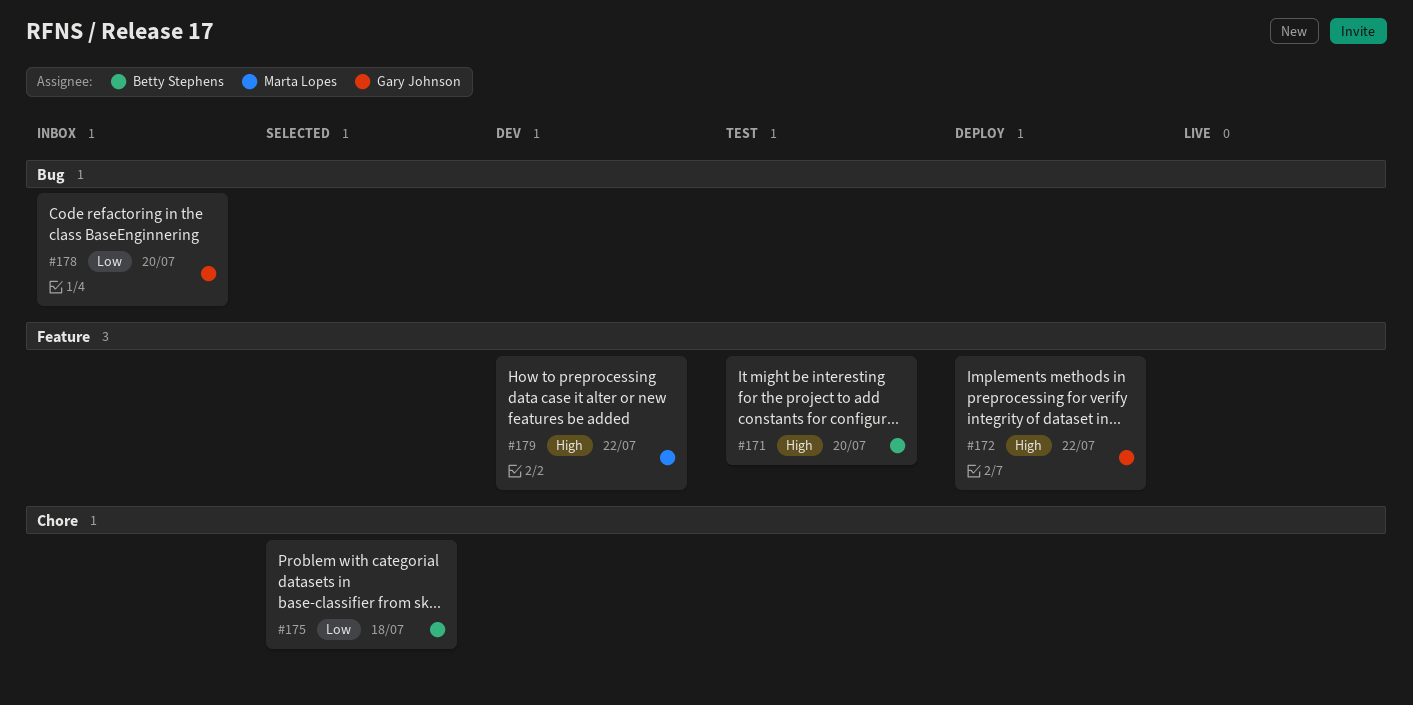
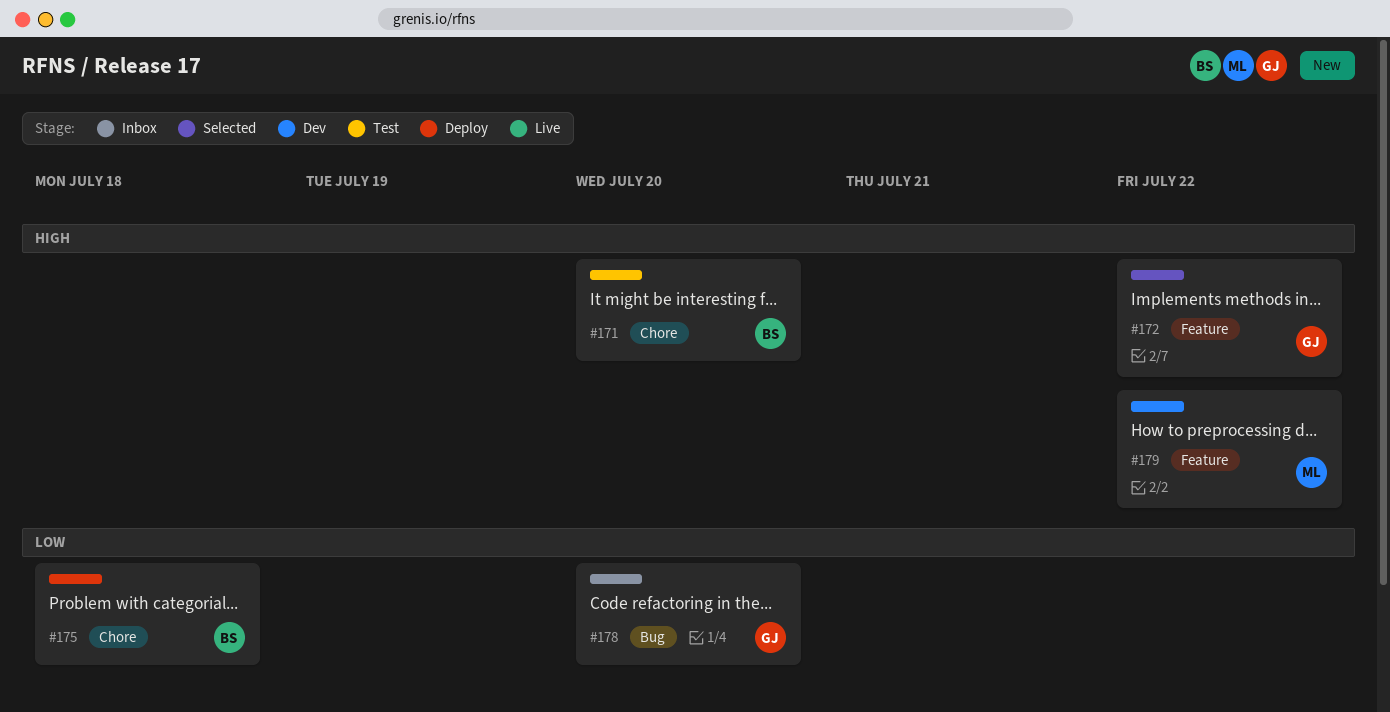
#171, label: Feature -> Chore
#172, status: Deploy -> Selected
#175, status: Selected -> Deploy

